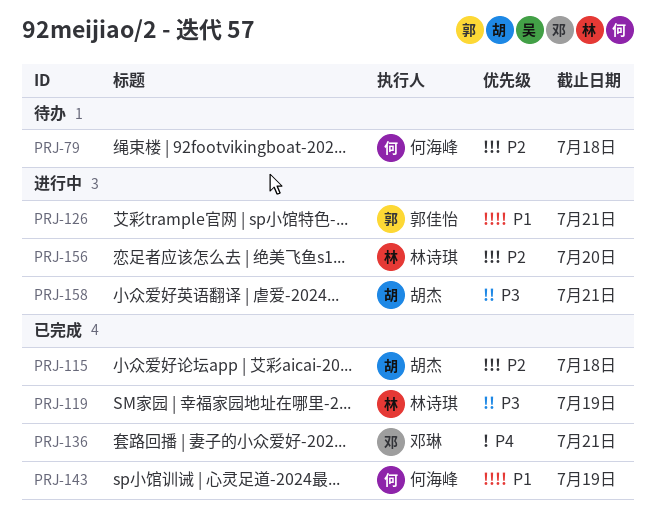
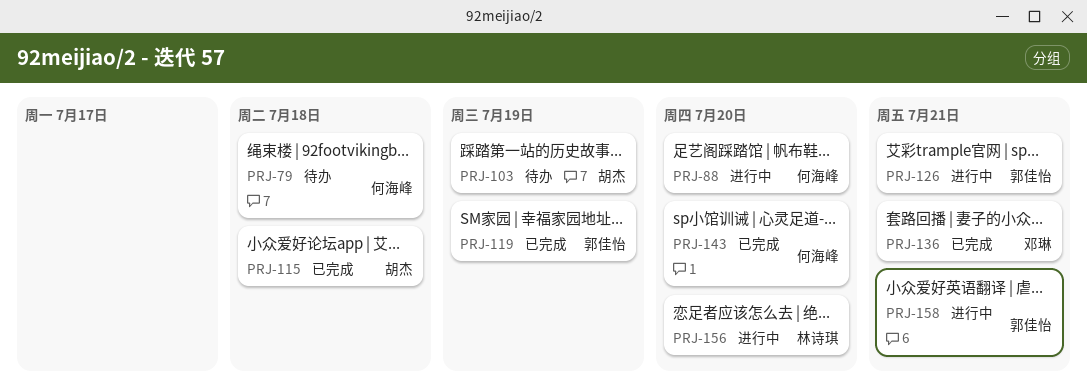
PRJ-88: none -> present
PRJ-103: none -> present
PRJ-119, owner: 林诗琪 -> 郭佳怡
PRJ-143, due: Jul 19 -> Jul 20
PRJ-158, owner: 胡杰 -> 郭佳怡

